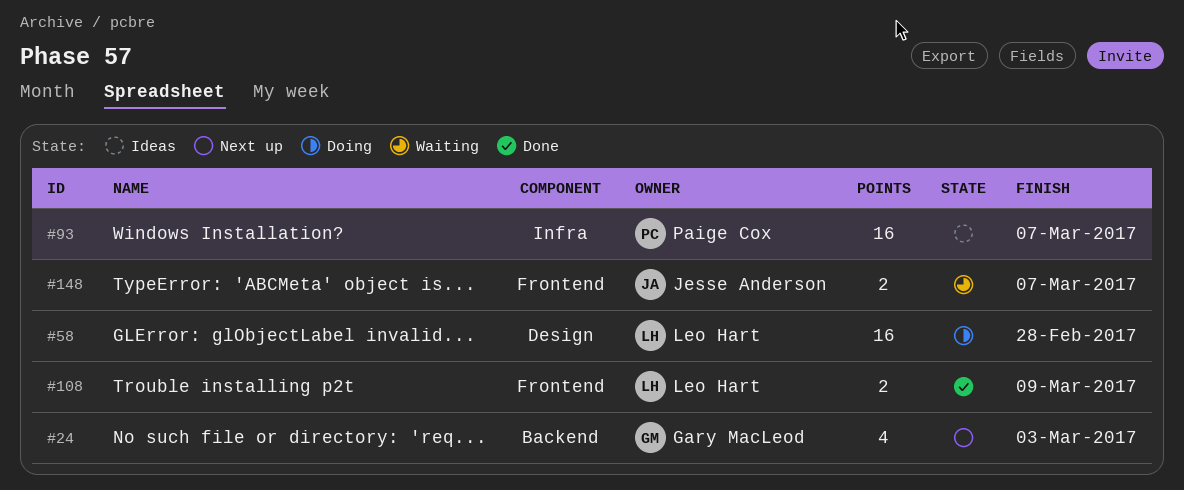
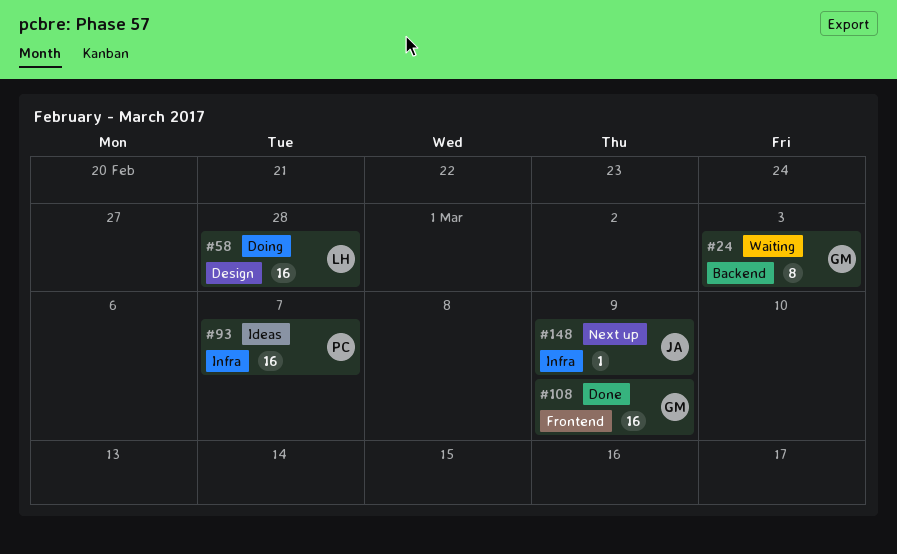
#24, status: Next up -> Waiting
#24, estimate: 4 -> 8
#108, owner: Leo Hart -> Gary MacLeod
#108, estimate: 2 -> 16
#148, status: Waiting -> Next up
#148, label: Frontend -> Infra
#148, estimate: 2 -> 1
#148, due: Mar 7 -> Mar 9

